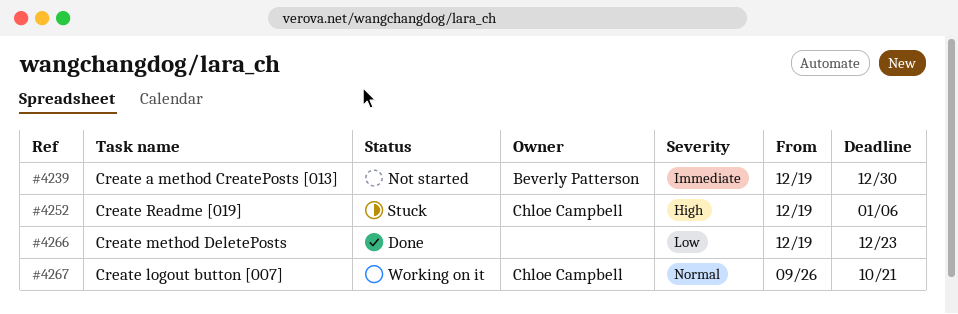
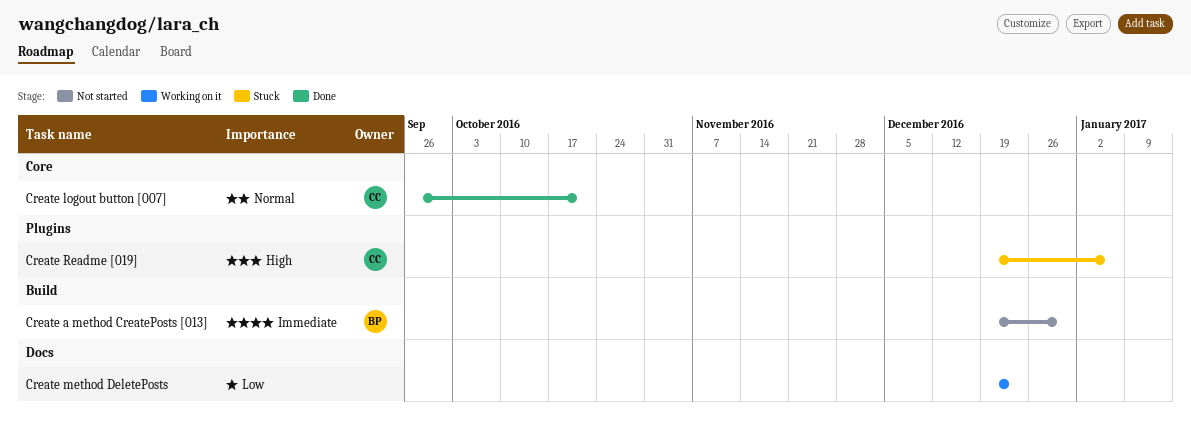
Create logout button [007], status: Working on it -> Done
Create method DeletePosts, status: Done -> Working on it

